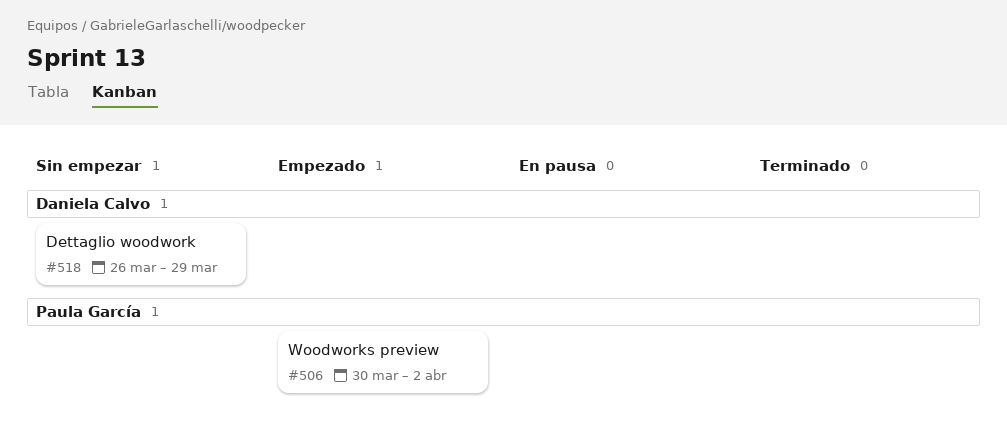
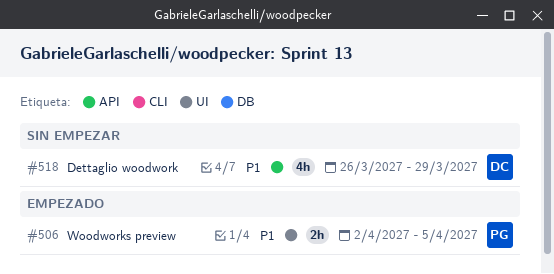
#506, start: Mar 30 -> Apr 2
#506, due: Apr 2 -> Apr 5

